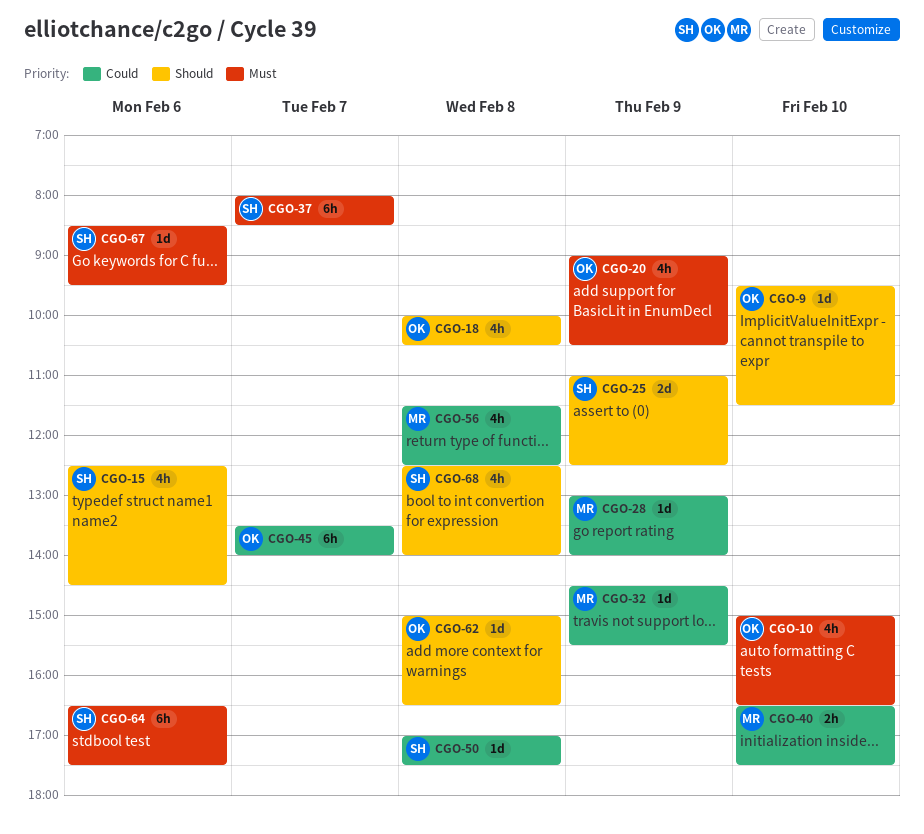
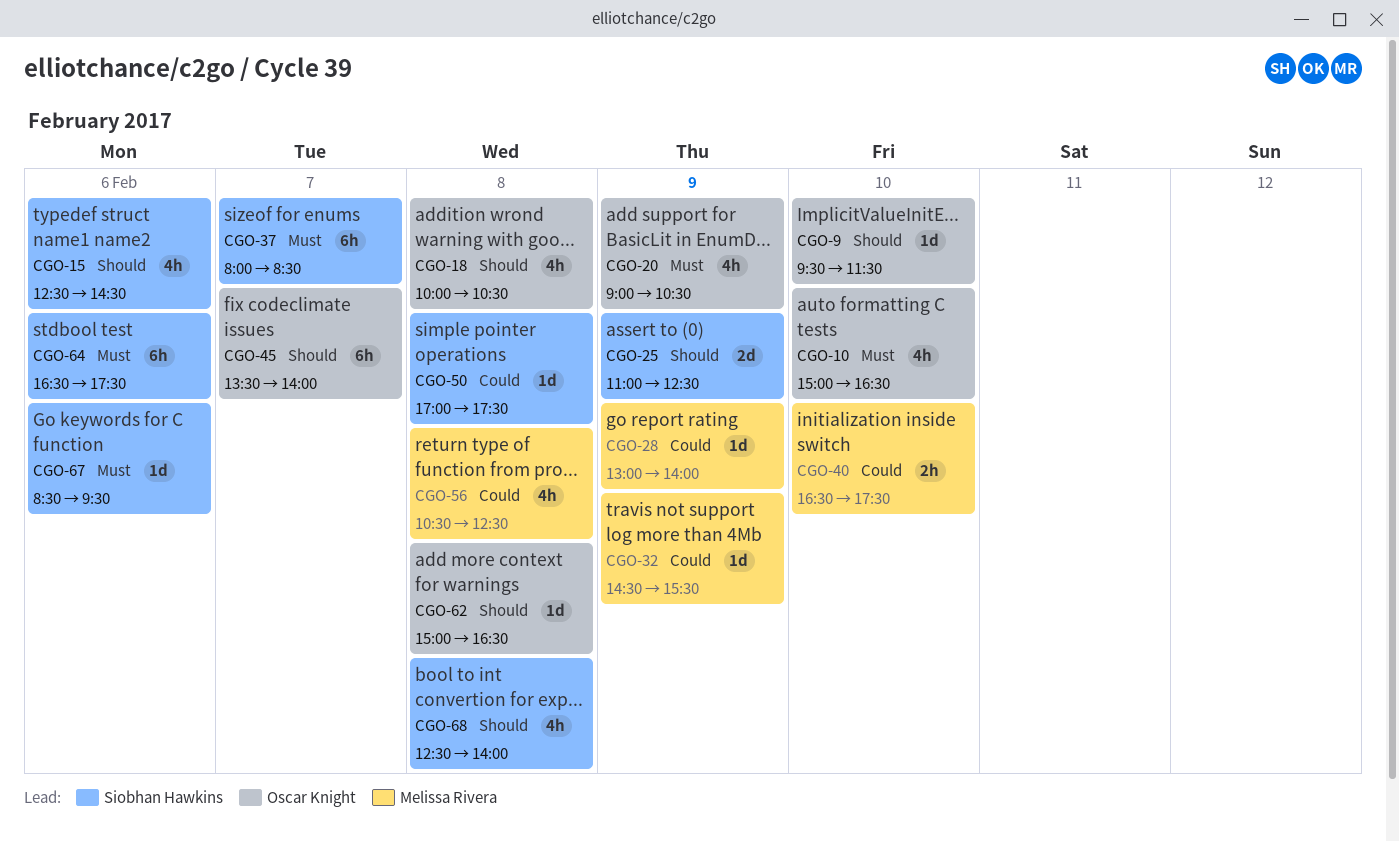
CGO-45, priority: Could -> Should
CGO-56, begins: 11:30 -> 10:30

